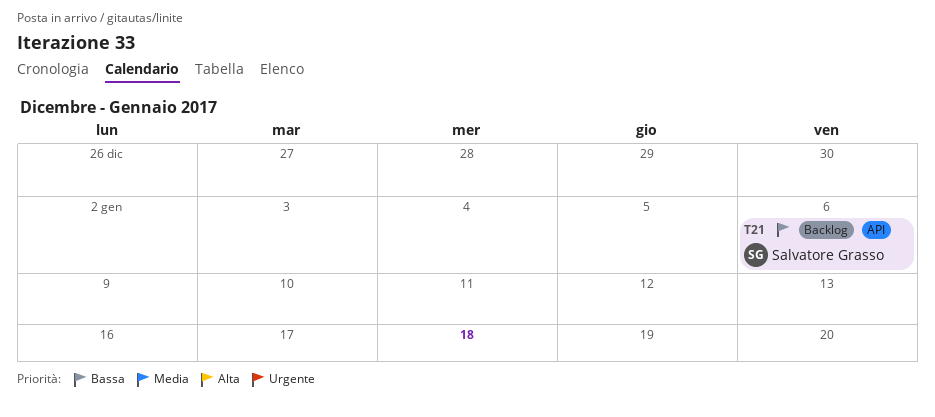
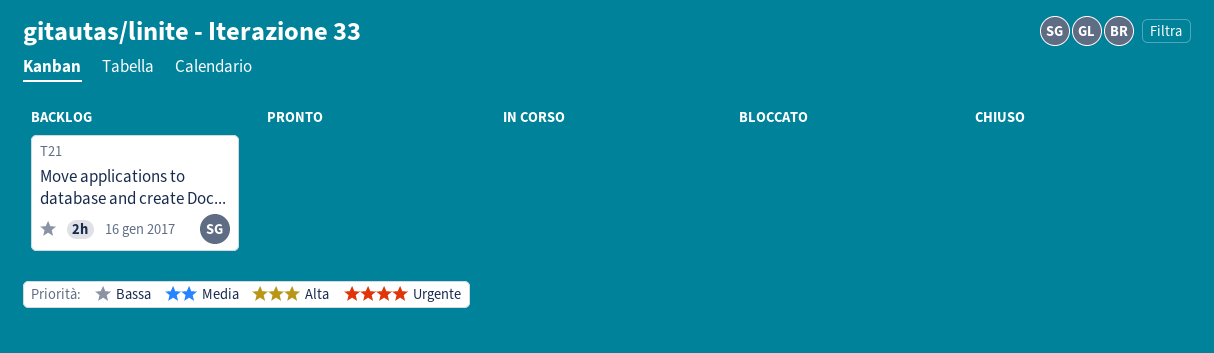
T21, due: Jan 6 -> Jan 16

